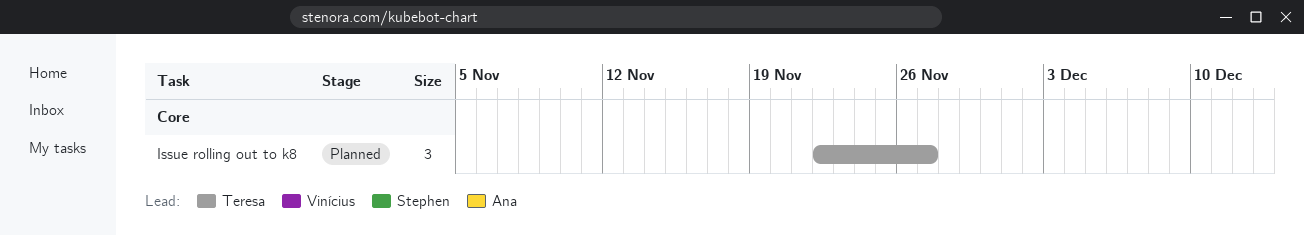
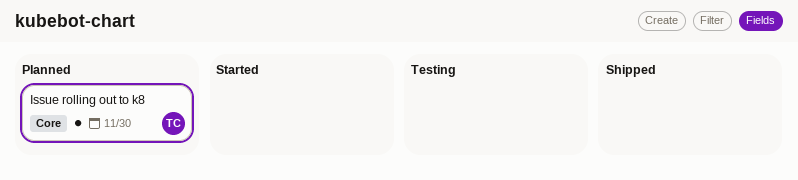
Issue rolling out to k8, estimate: 3 -> 1
Issue rolling out to k8, due: Nov 27 -> Nov 30

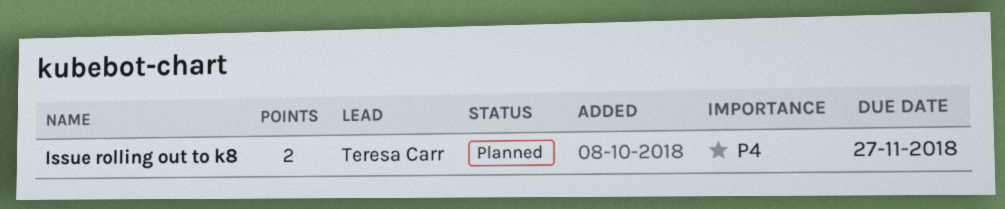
Issue rolling out to k8, estimate: 1 -> 2
Issue rolling out to k8, due: Nov 30 -> Nov 27

